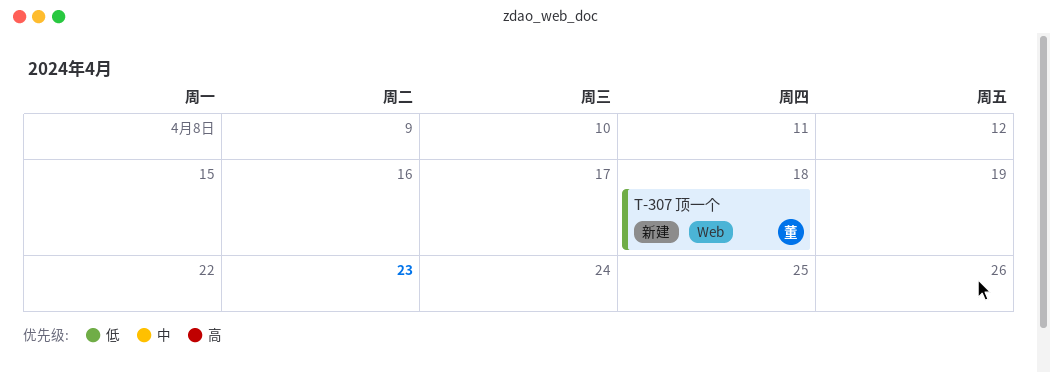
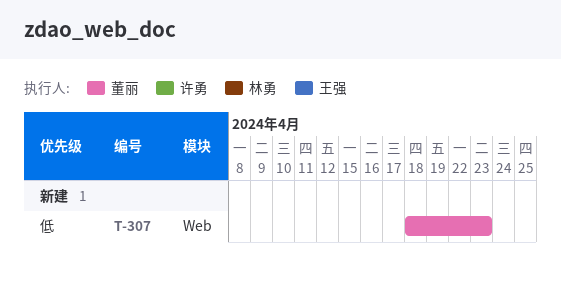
T-307, due: Apr 18 -> Apr 23

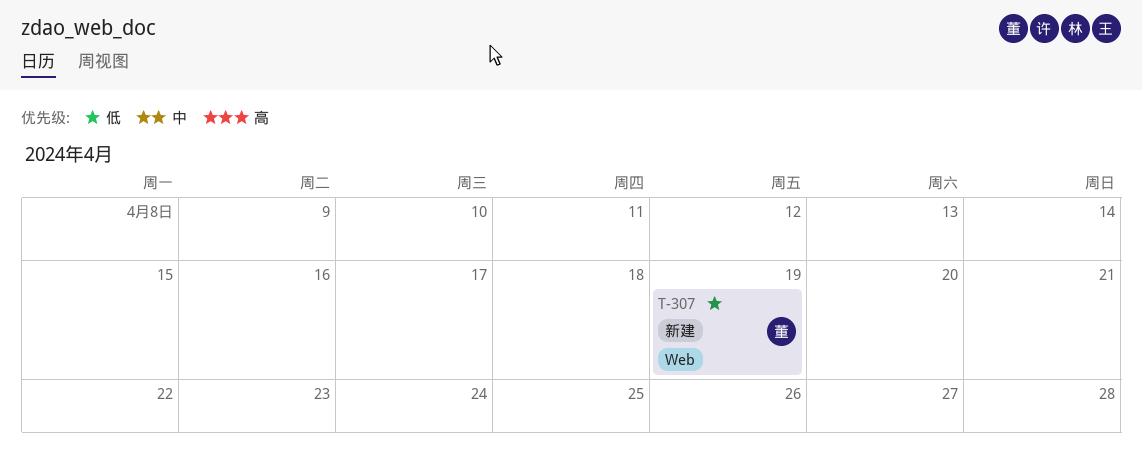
T-307, due: Apr 23 -> Apr 19

